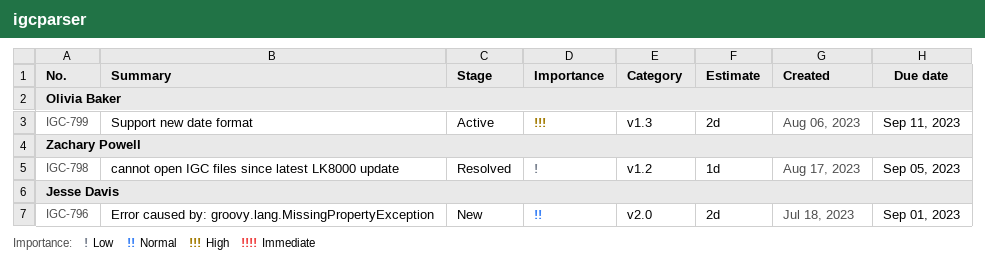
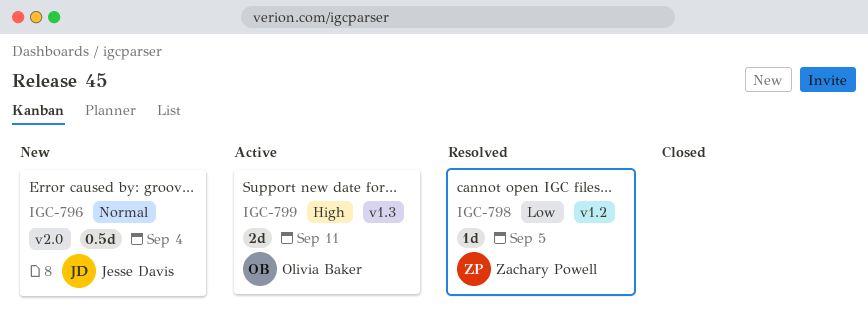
IGC-796, estimate: 2d -> 0.5d
IGC-796, due: Sep 1 -> Sep 4

